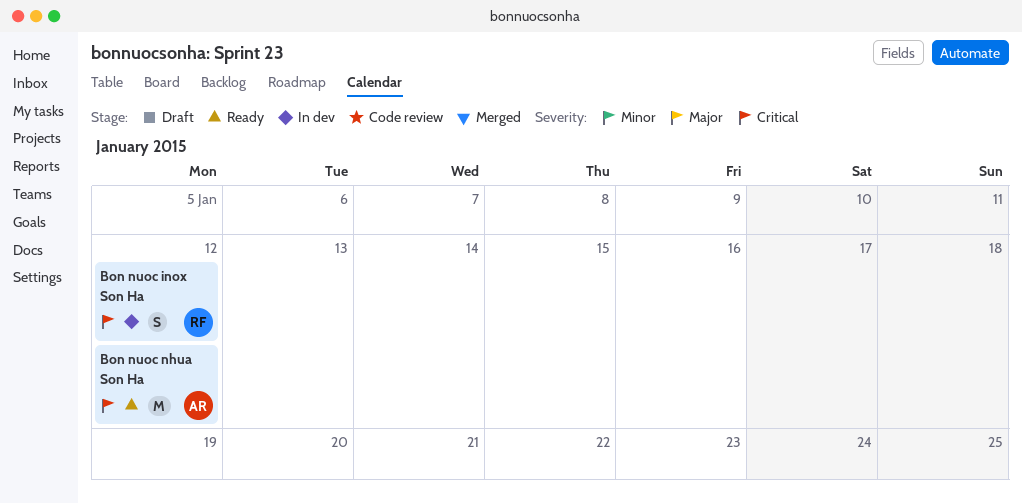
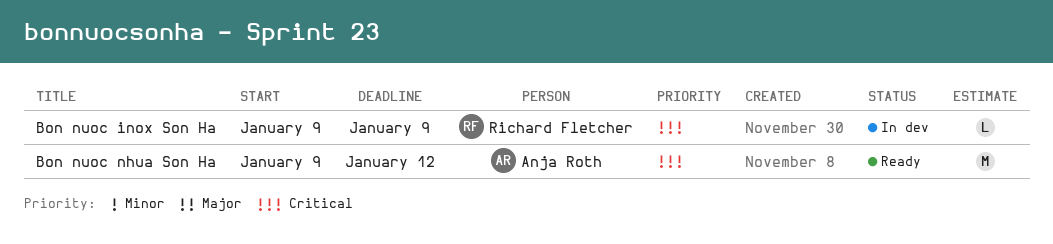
Bon nuoc inox Son Ha, estimate: S -> L
Bon nuoc inox Son Ha, due: Jan 12 -> Jan 9

